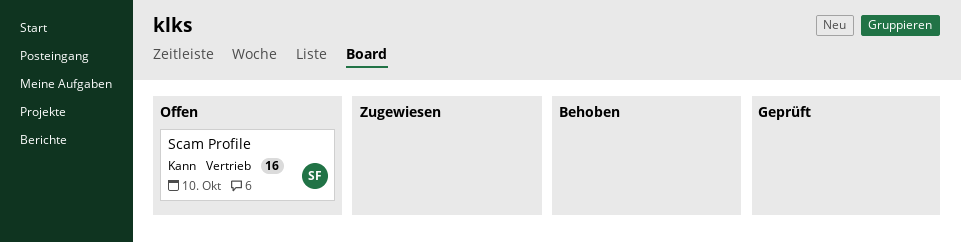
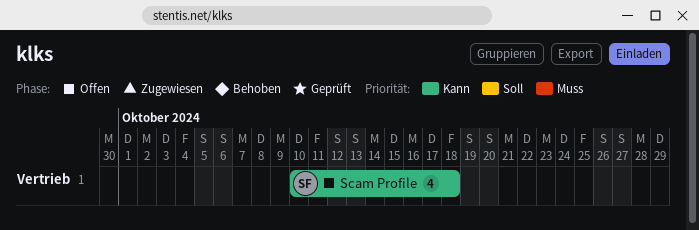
Scam Profile, estimate: 16 -> 4
Scam Profile, due: Oct 10 -> Oct 18

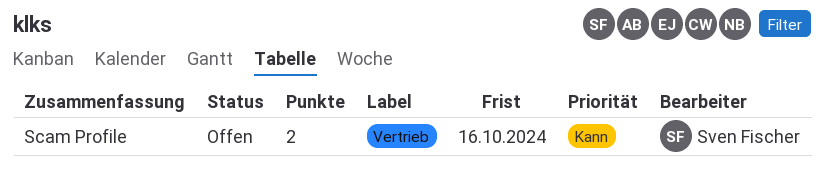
Scam Profile, estimate: 4 -> 2
Scam Profile, due: Oct 18 -> Oct 16

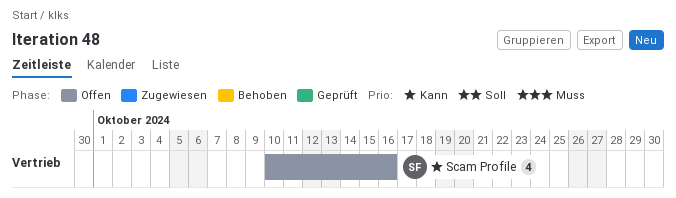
Scam Profile, estimate: 2 -> 4

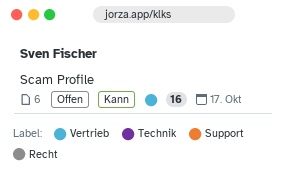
Scam Profile, estimate: 4 -> 16
Scam Profile, due: Oct 16 -> Oct 17

